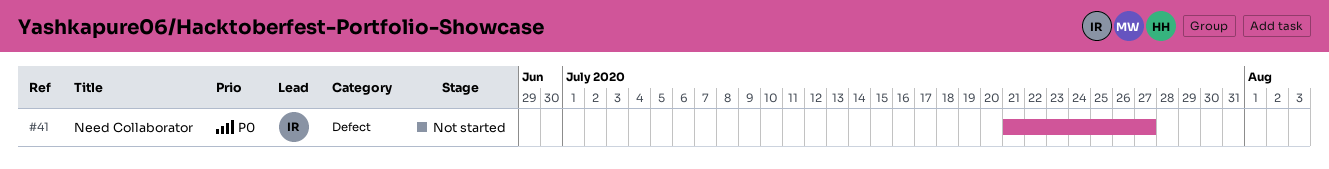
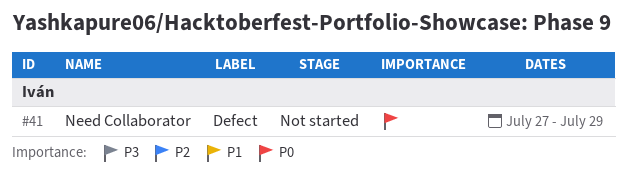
#41, start: Jul 21 -> Jul 27
#41, due: Jul 27 -> Jul 29

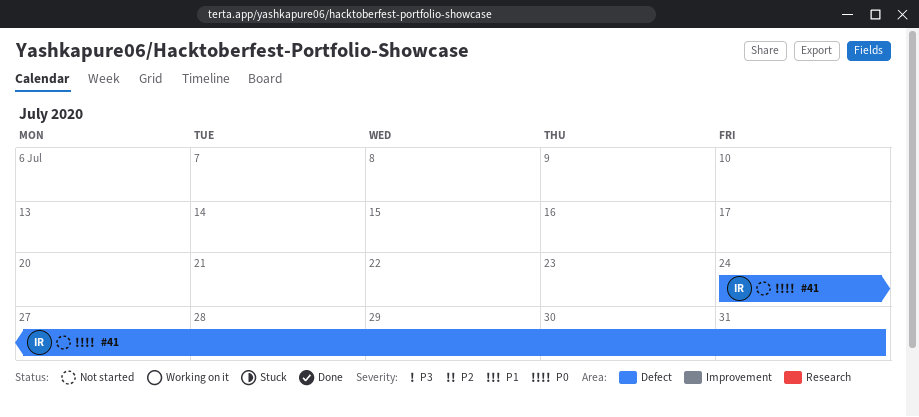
#41, start: Jul 27 -> Jul 24
#41, due: Jul 29 -> Jul 31

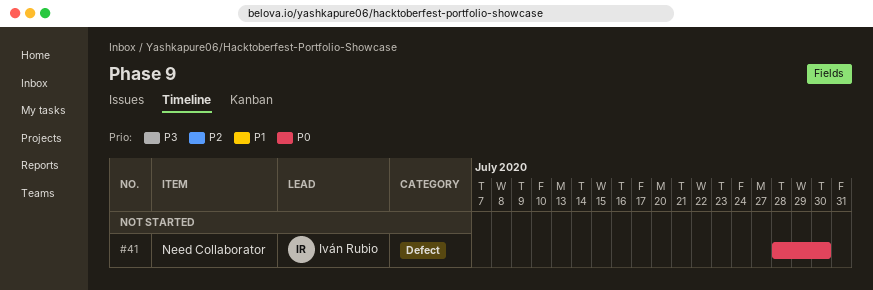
#41, start: Jul 24 -> Jul 28
#41, due: Jul 31 -> Jul 30

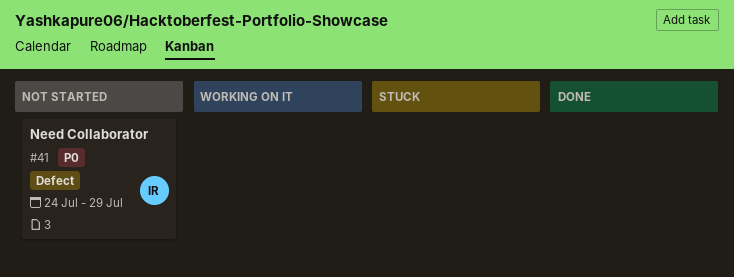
#41, start: Jul 28 -> Jul 24
#41, due: Jul 30 -> Jul 29

